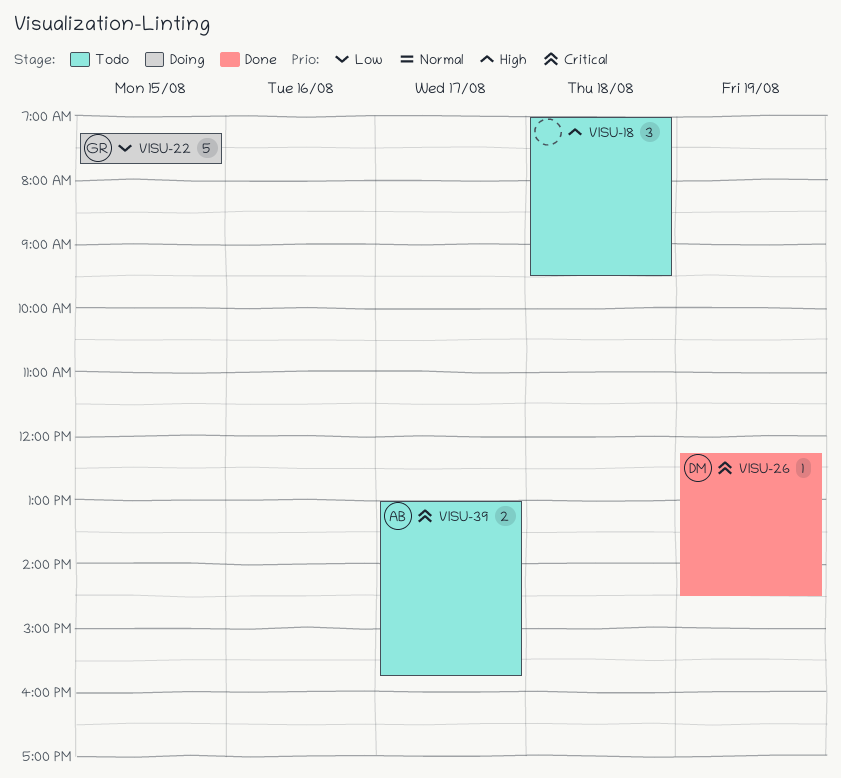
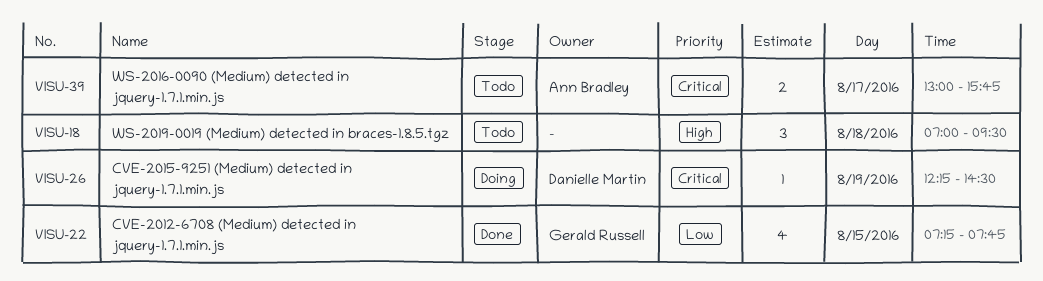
VISU-22, status: Doing -> Done
VISU-22, estimate: 5 -> 4
VISU-26, status: Done -> Doing

